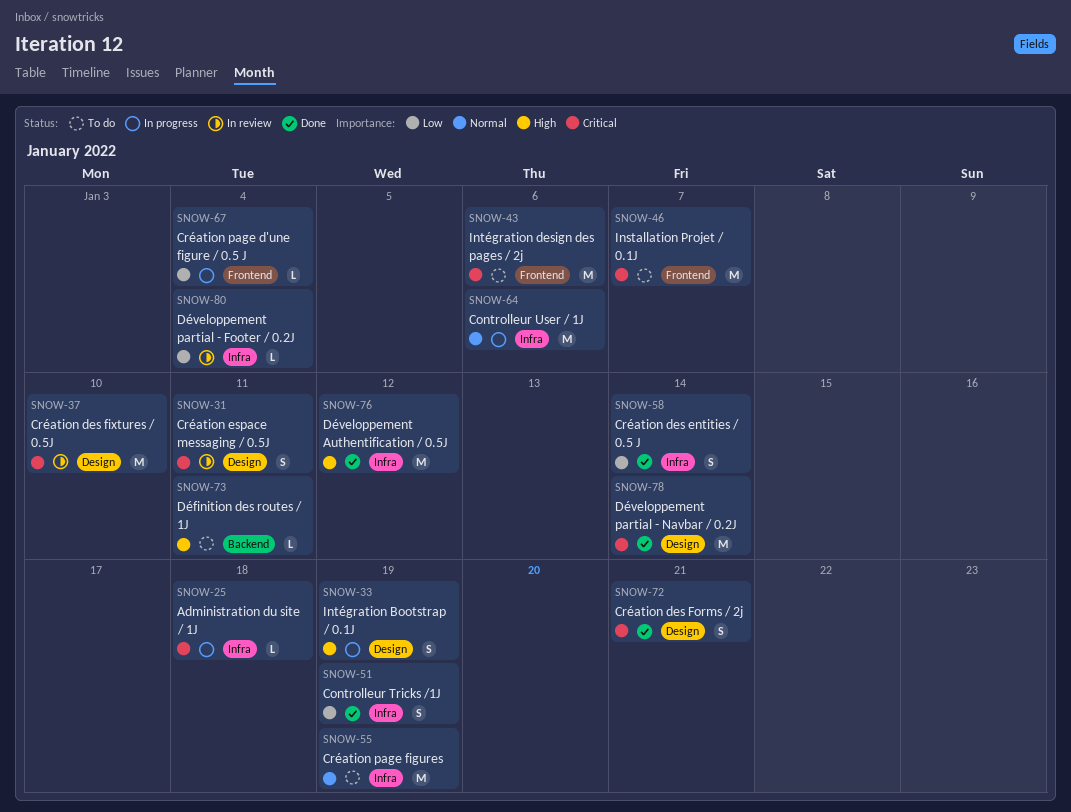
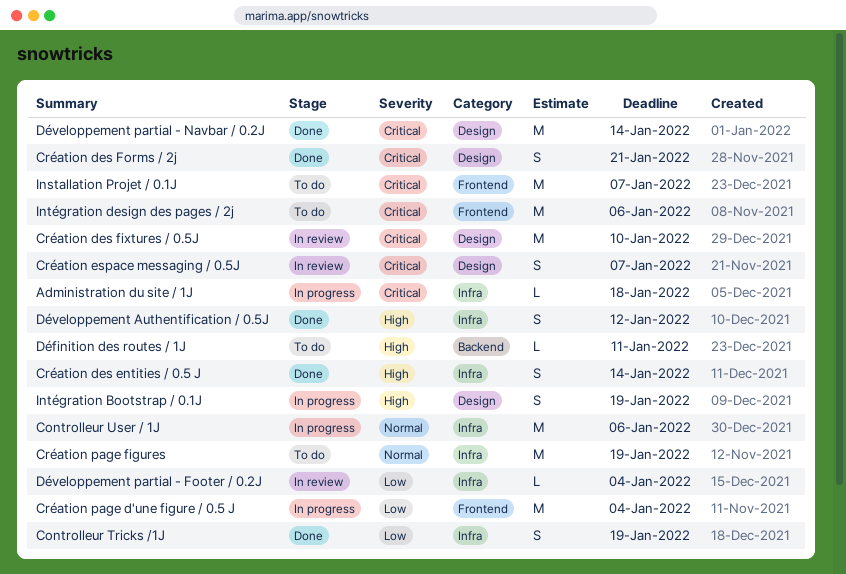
Création des entities / 0.5 J, priority: Low -> High
Création espace messaging / 0.5J, due: Jan 11 -> Jan 7
Création page d'une figure / 0.5 J, estimate: L -> M
Développement Authentification / 0.5J, estimate: M -> S

